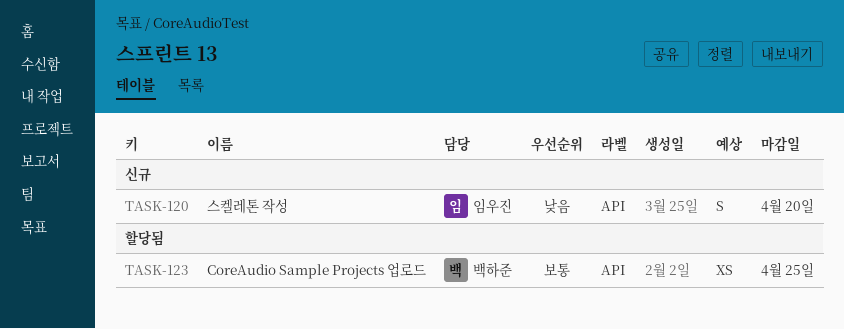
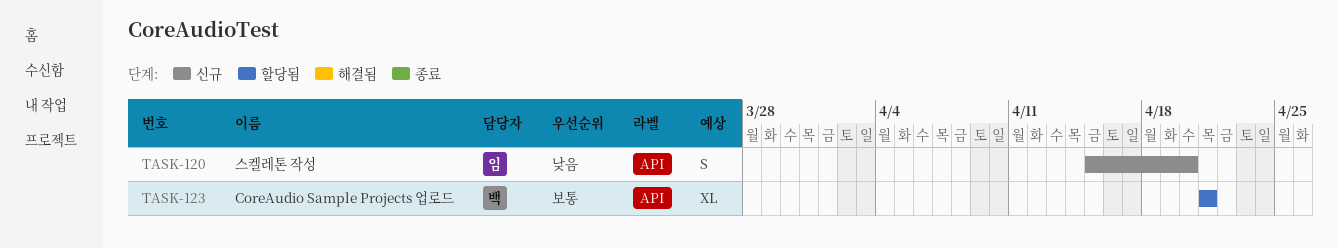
TASK-123, estimate: XS -> XL
TASK-123, due: Apr 25 -> Apr 21

